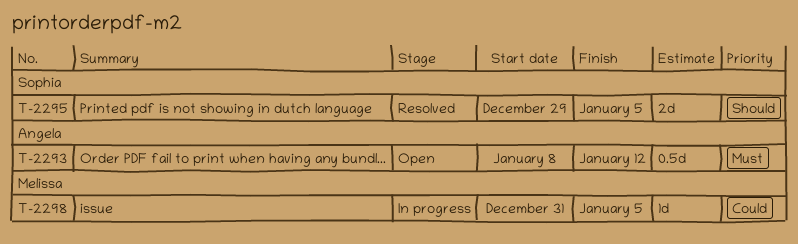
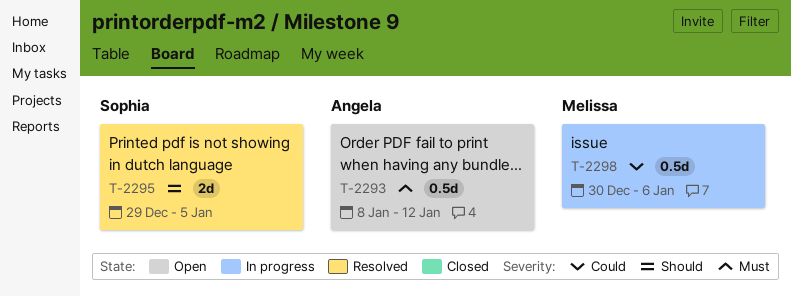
T-2298, estimate: 1d -> 0.5d
T-2298, start: Dec 31 -> Dec 30
T-2298, due: Jan 5 -> Jan 6

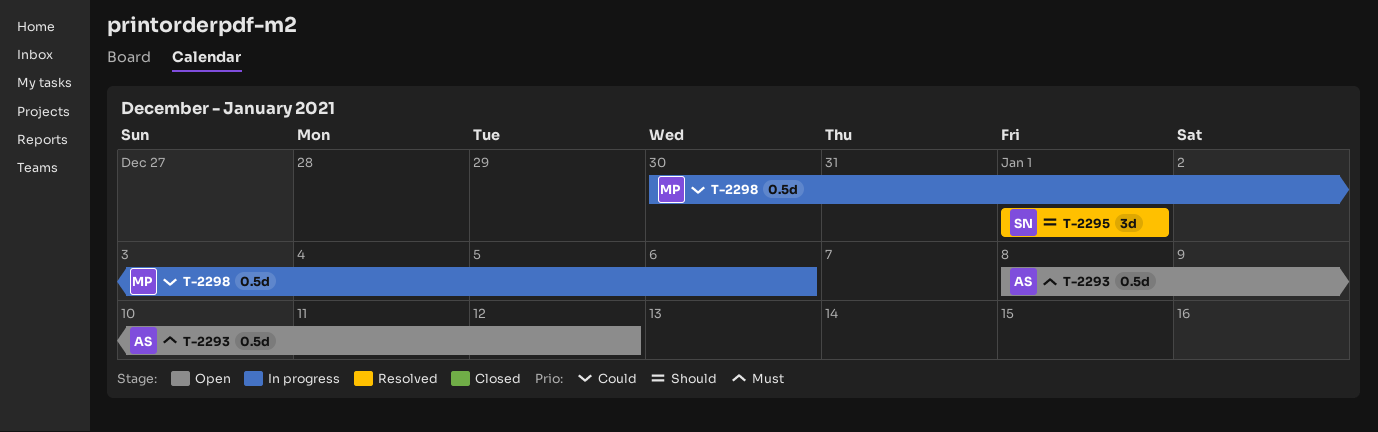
T-2295, estimate: 2d -> 3d
T-2295, start: Dec 29 -> Jan 1
T-2295, due: Jan 5 -> Jan 1

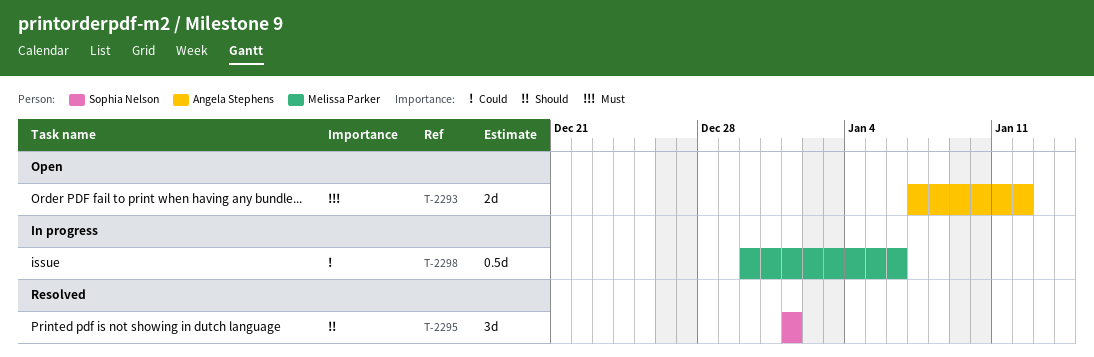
T-2293, estimate: 0.5d -> 2d
T-2293, start: Jan 8 -> Jan 7

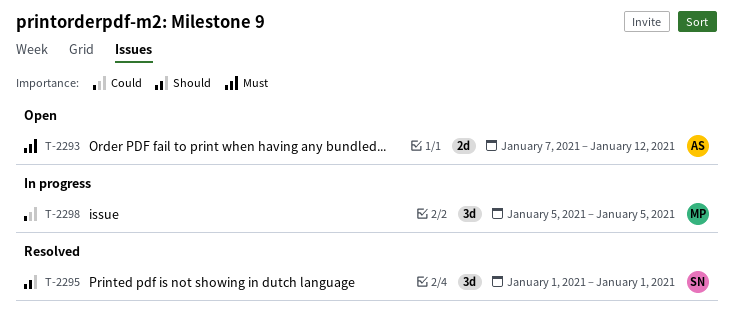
T-2298, estimate: 0.5d -> 3d
T-2298, start: Dec 30 -> Jan 5
T-2298, due: Jan 6 -> Jan 5

